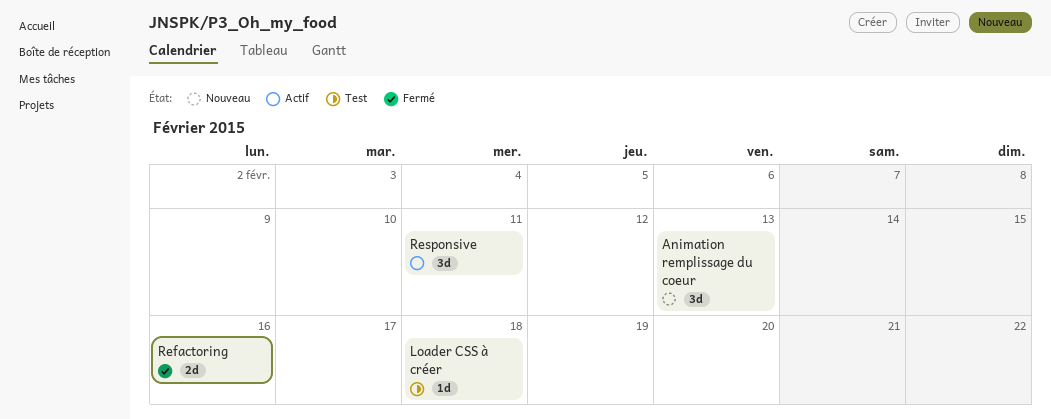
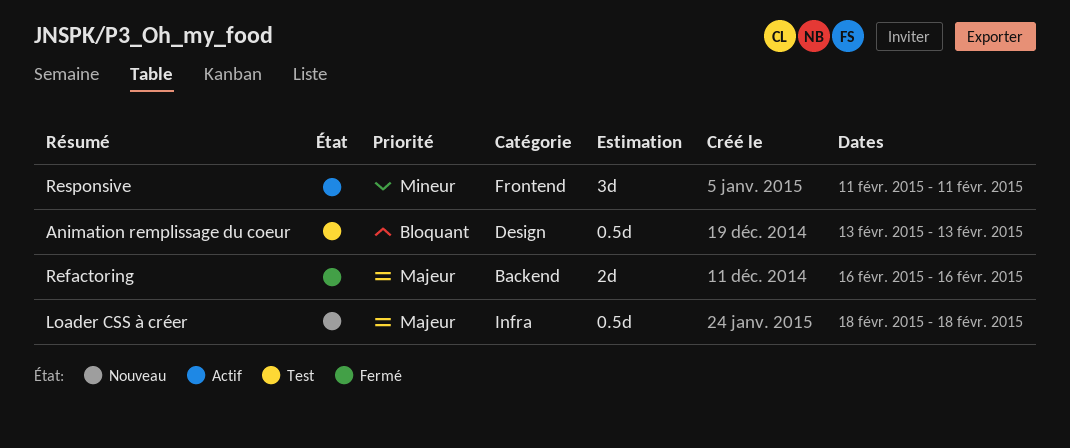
Animation remplissage du coeur, status: Nouveau -> Test
Animation remplissage du coeur, estimate: 3d -> 0.5d
Loader CSS à créer, status: Test -> Nouveau
Loader CSS à créer, estimate: 1d -> 0.5d

